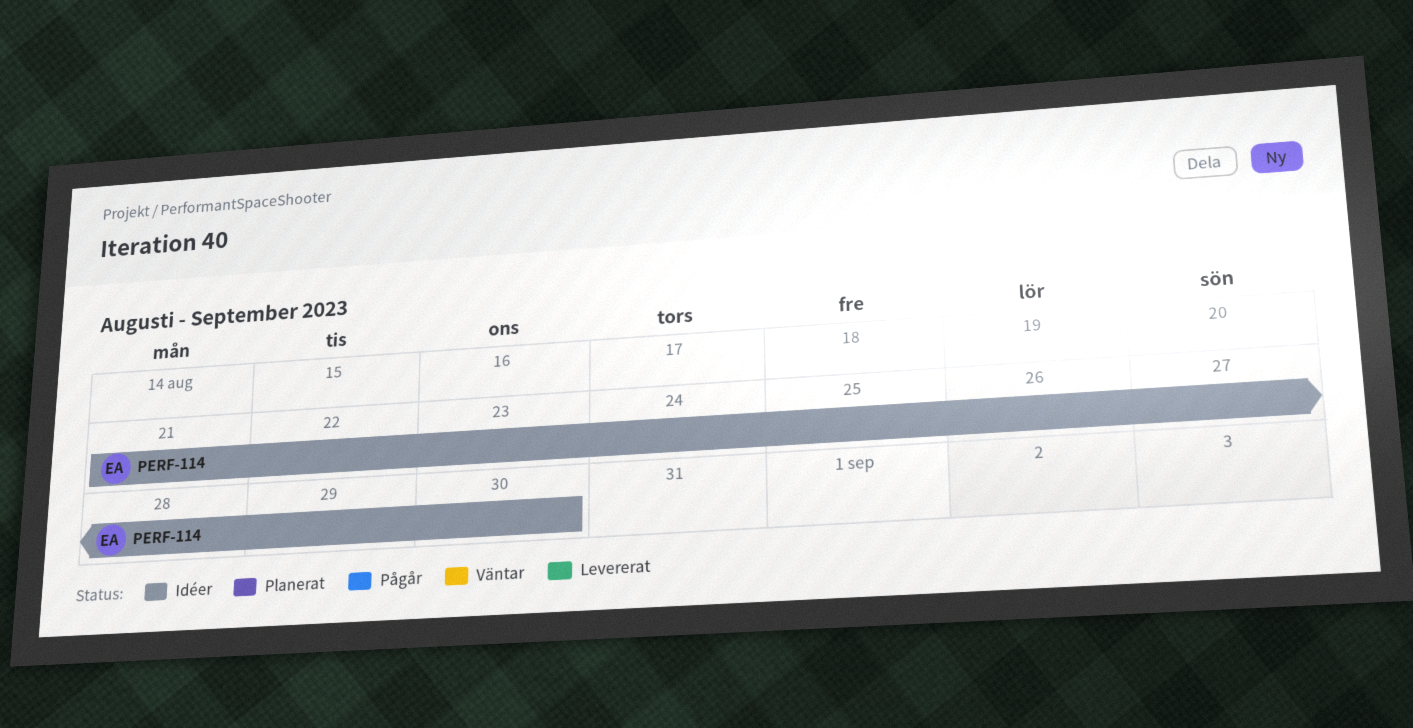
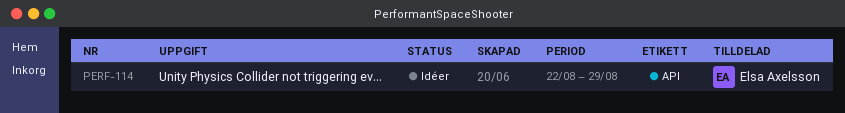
PERF-114, start: Aug 21 -> Aug 22
PERF-114, due: Aug 30 -> Aug 29

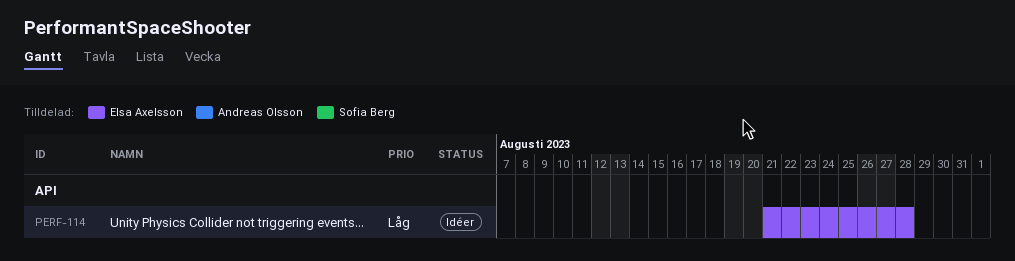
PERF-114, start: Aug 22 -> Aug 21
PERF-114, due: Aug 29 -> Aug 28

